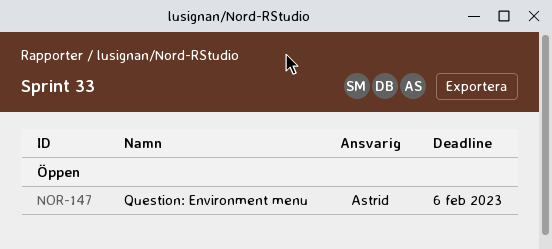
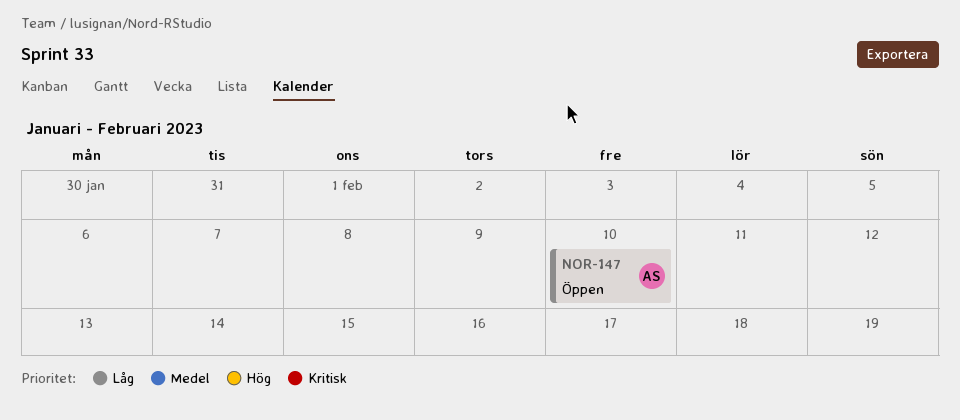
NOR-147, due: Feb 6 -> Feb 10

